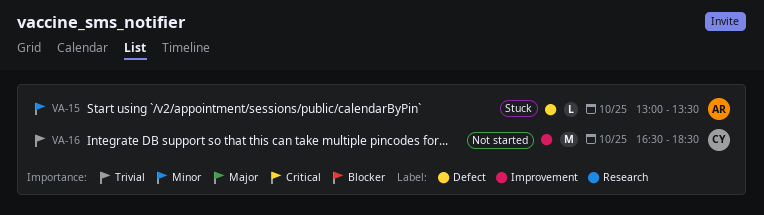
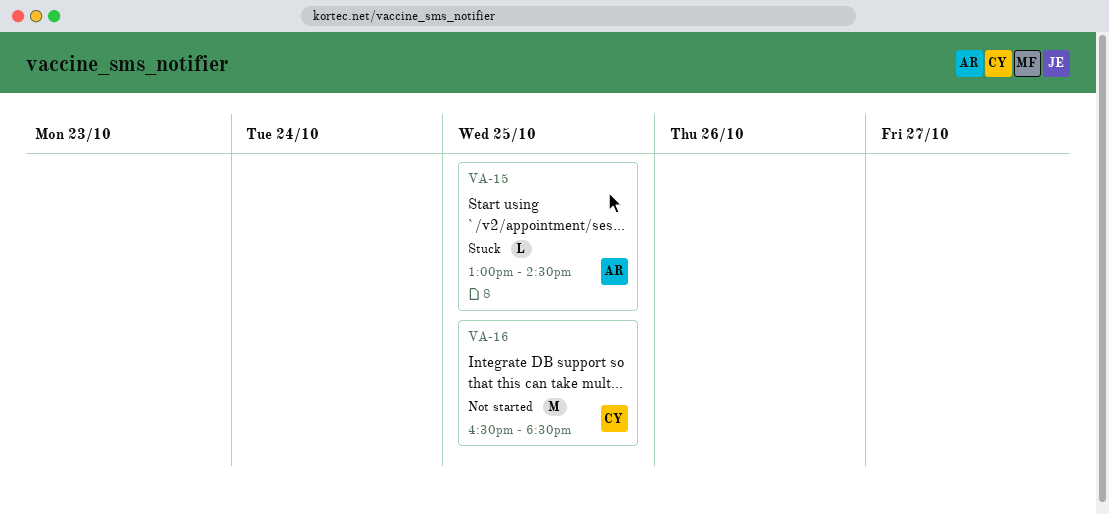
VA-15, ends: 13:30 -> 14:30

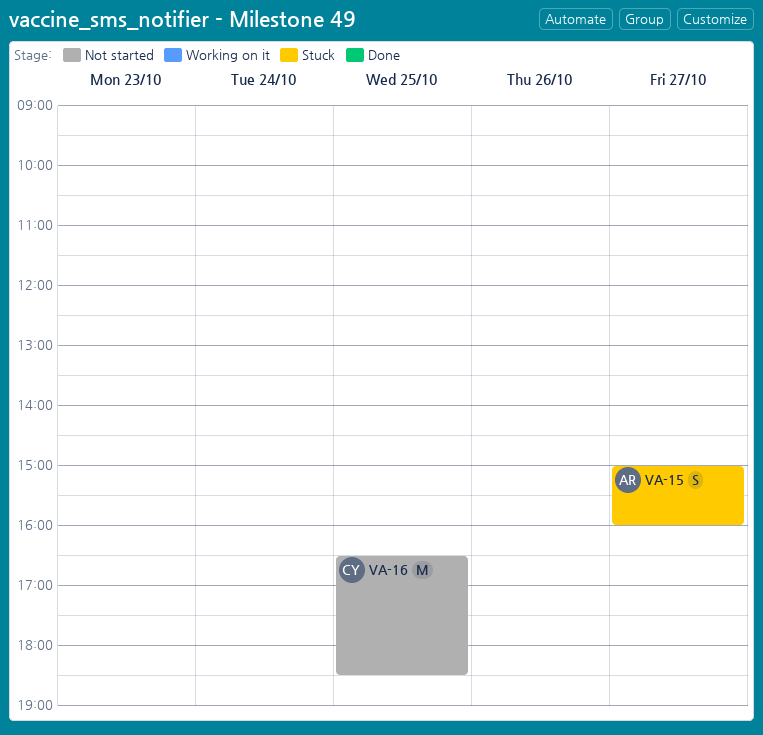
VA-15, estimate: L -> S
VA-15, day: Oct 25 -> Oct 27
VA-15, begins: 13:00 -> 15:00
VA-15, ends: 14:30 -> 16:00

